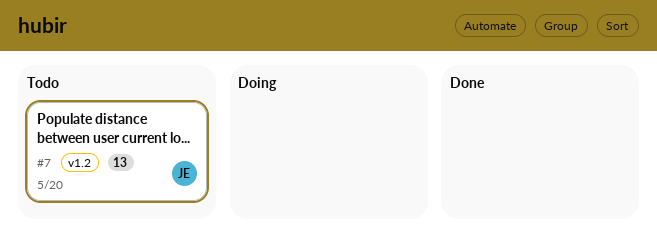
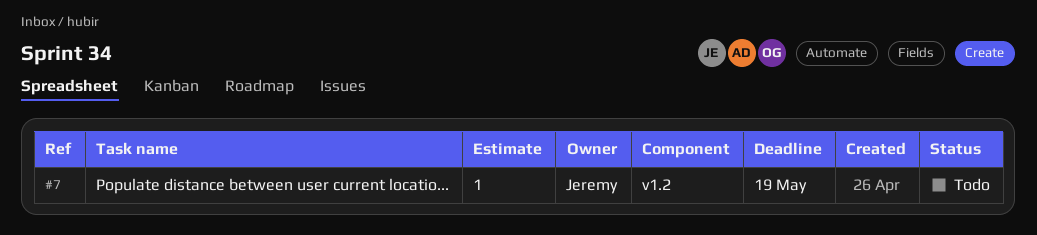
#7, estimate: 13 -> 1
#7, due: May 20 -> May 19

